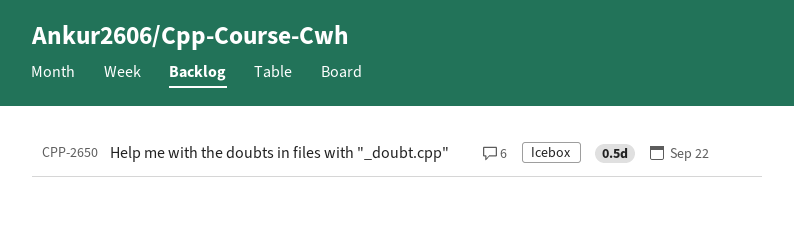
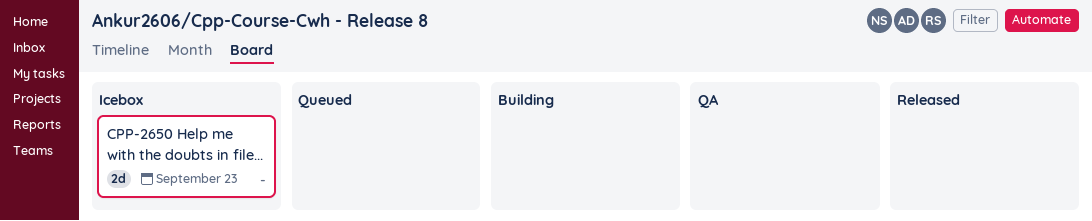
CPP-2650, estimate: 0.5d -> 2d
CPP-2650, due: Sep 22 -> Sep 23

